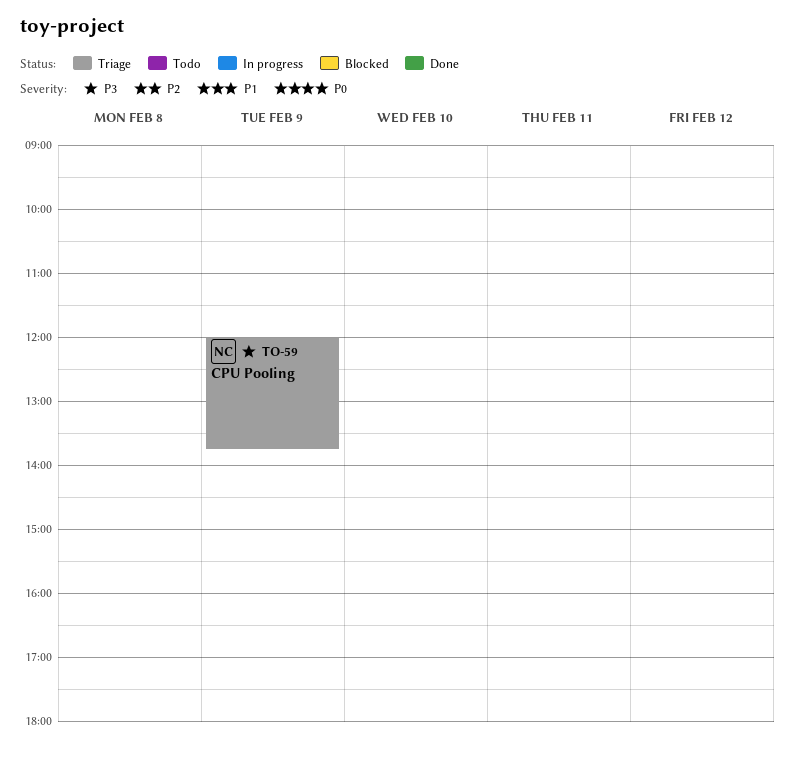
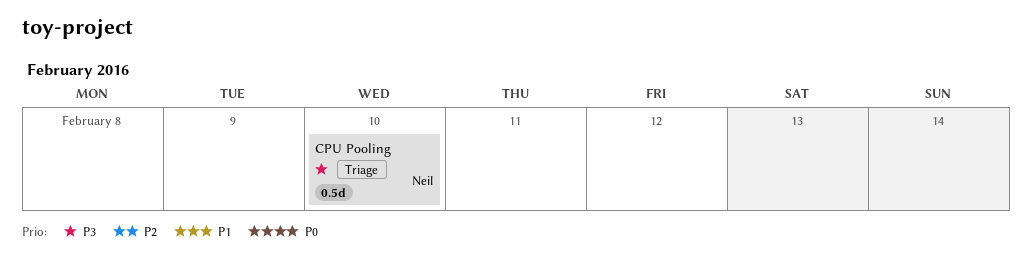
CPU Pooling, day: Feb 9 -> Feb 10

